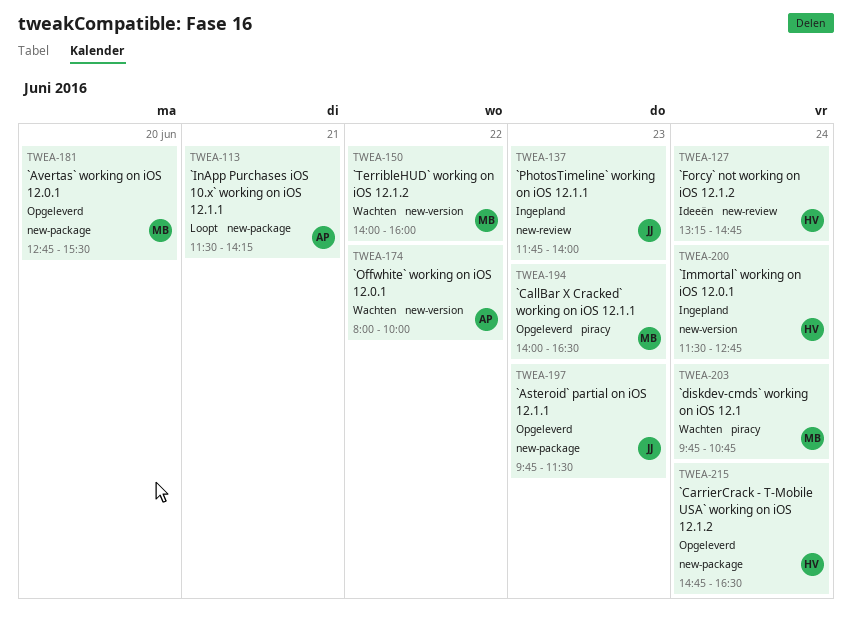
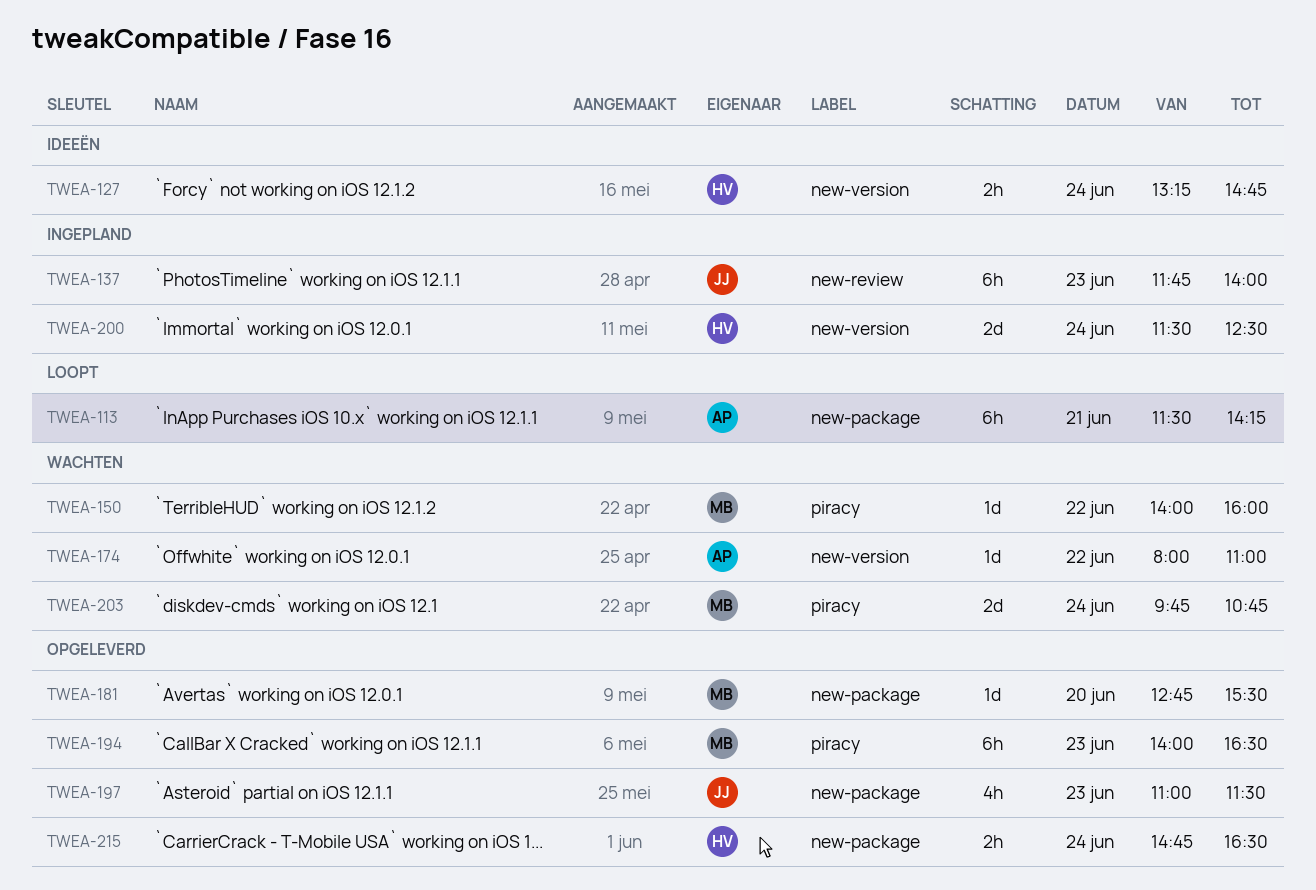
TWEA-127, label: new-review -> new-version
TWEA-150, label: new-version -> piracy
TWEA-174, ends: 10:00 -> 11:00
TWEA-197, begins: 09:45 -> 11:00
TWEA-200, ends: 12:45 -> 12:30

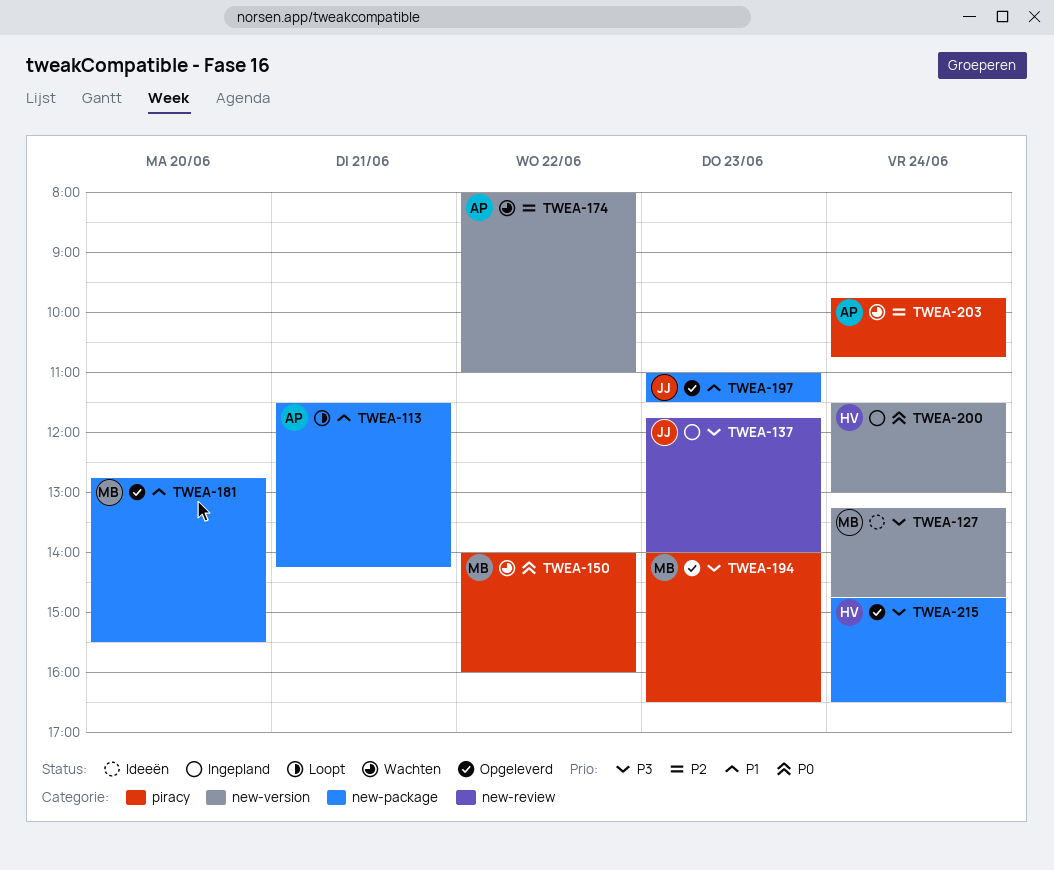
TWEA-127, owner: HV -> MB
TWEA-200, ends: 12:30 -> 13:00
TWEA-203, owner: MB -> AP

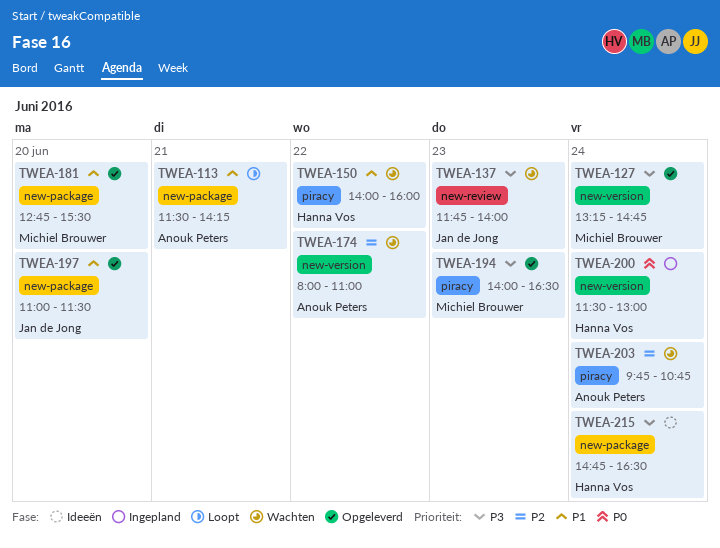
TWEA-127, status: Ideeën -> Opgeleverd
TWEA-137, status: Ingepland -> Wachten
TWEA-150, owner: Michiel Brouwer -> Hanna Vos
TWEA-150, priority: P0 -> P1
TWEA-197, day: Jun 23 -> Jun 20
TWEA-215, status: Opgeleverd -> Ideeën

